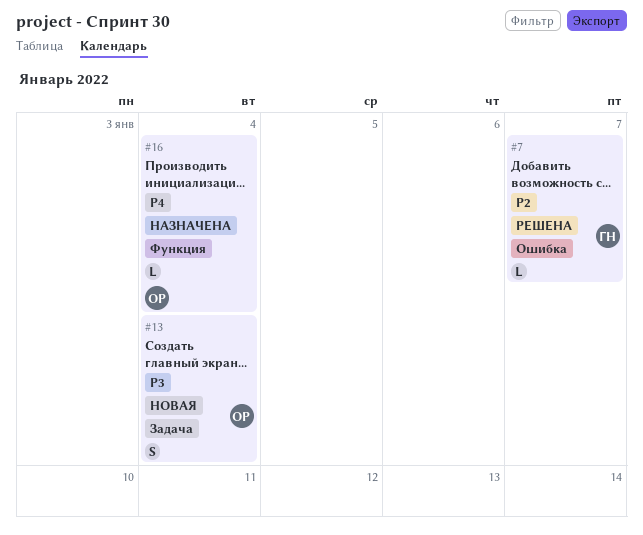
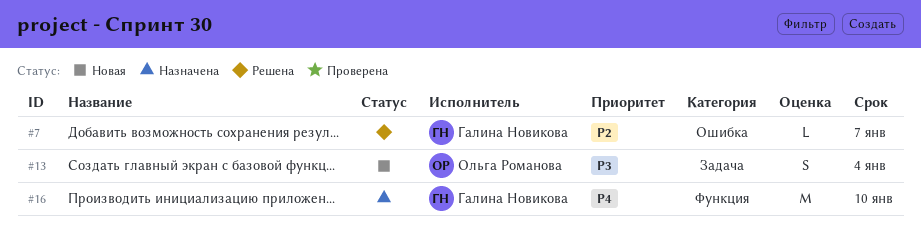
#16, owner: Ольга Романова -> Галина Новикова
#16, estimate: L -> M
#16, due: Jan 4 -> Jan 10

